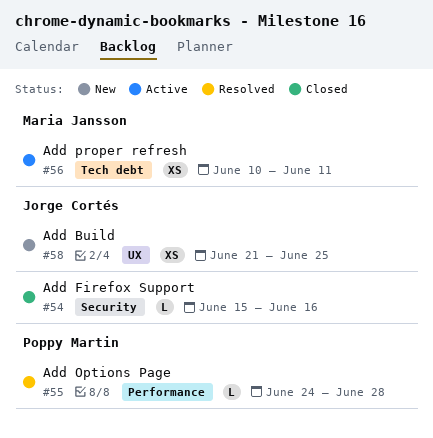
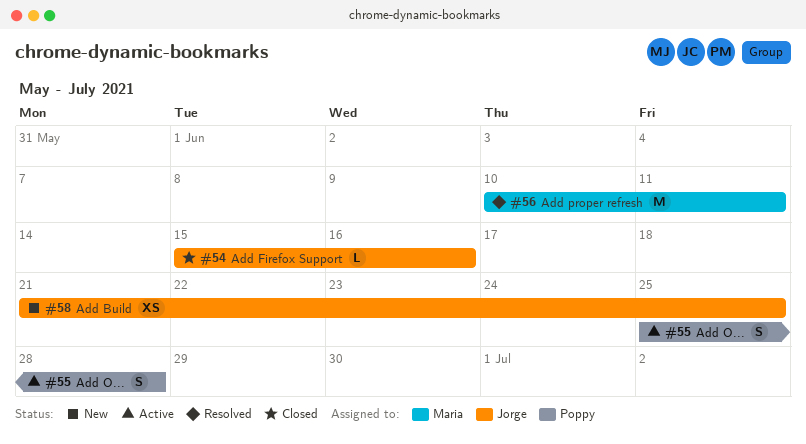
#55, status: Resolved -> Active
#55, estimate: L -> S
#55, start: Jun 24 -> Jun 25
#56, status: Active -> Resolved
#56, estimate: XS -> M

